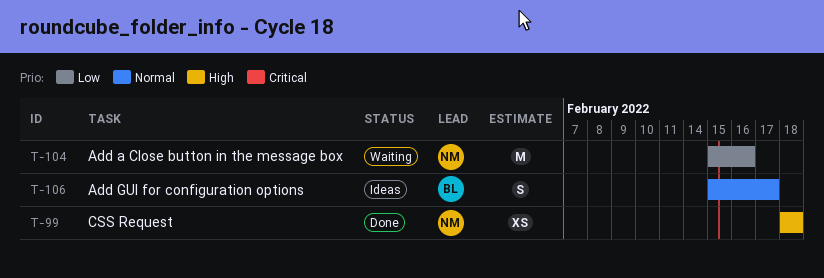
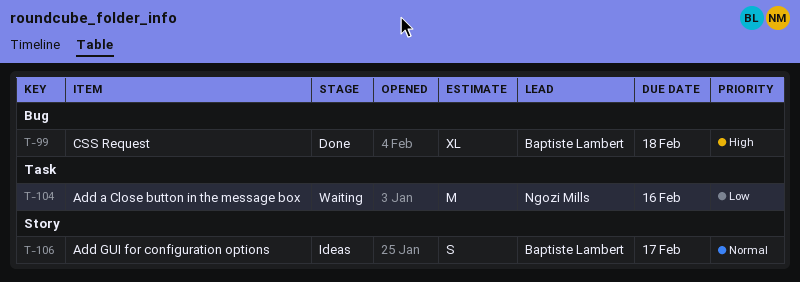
T-99, owner: Ngozi Mills -> Baptiste Lambert
T-99, estimate: XS -> XL

